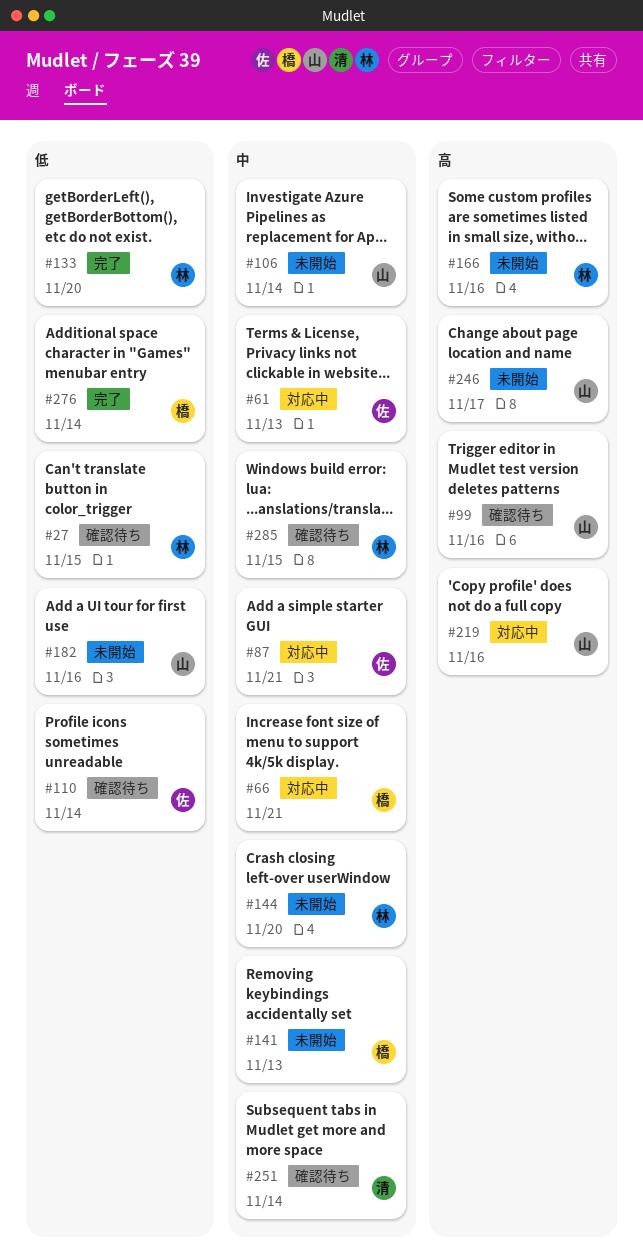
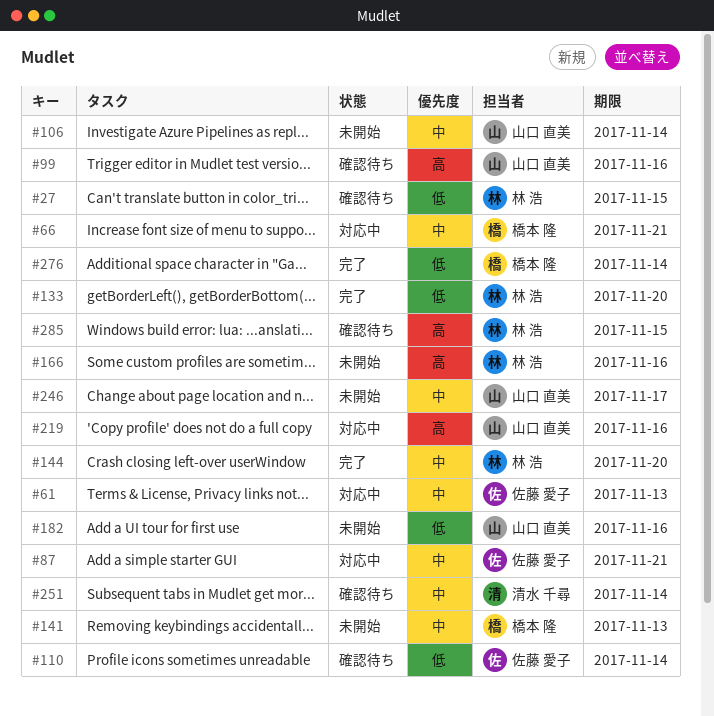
#144, status: 未開始 -> 完了
#246, priority: 高 -> 中
#285, priority: 中 -> 高

